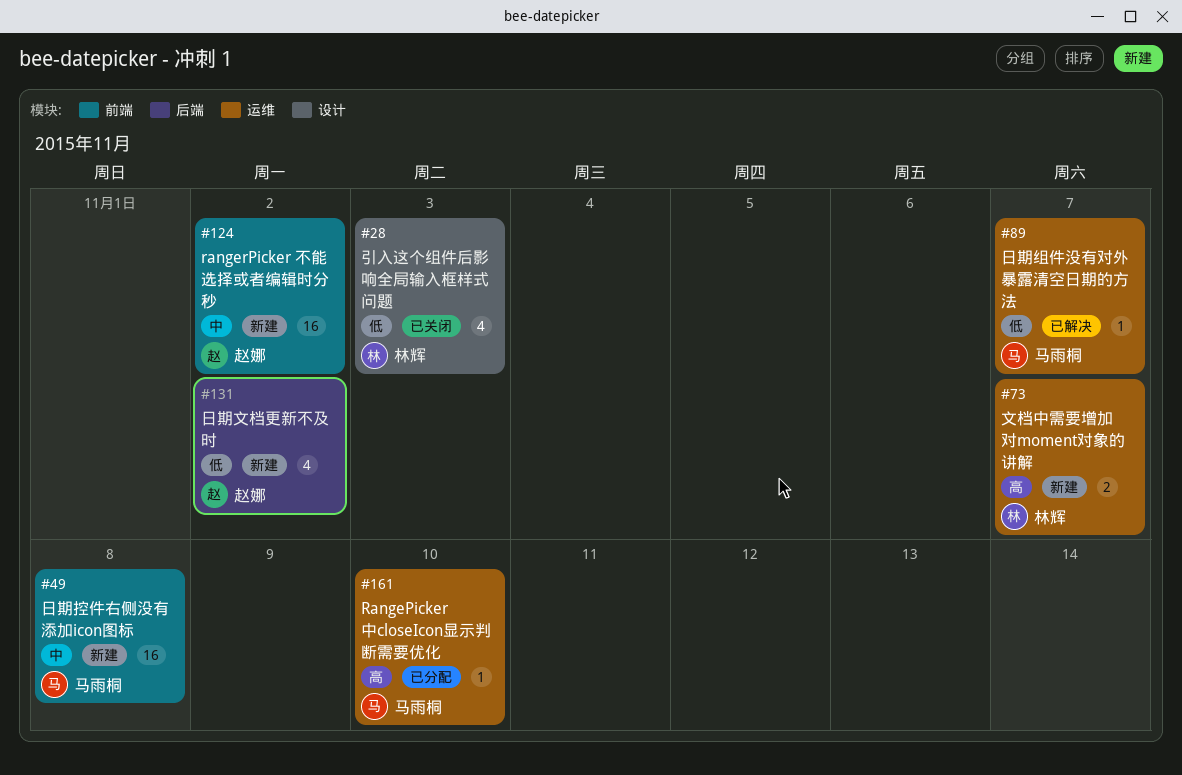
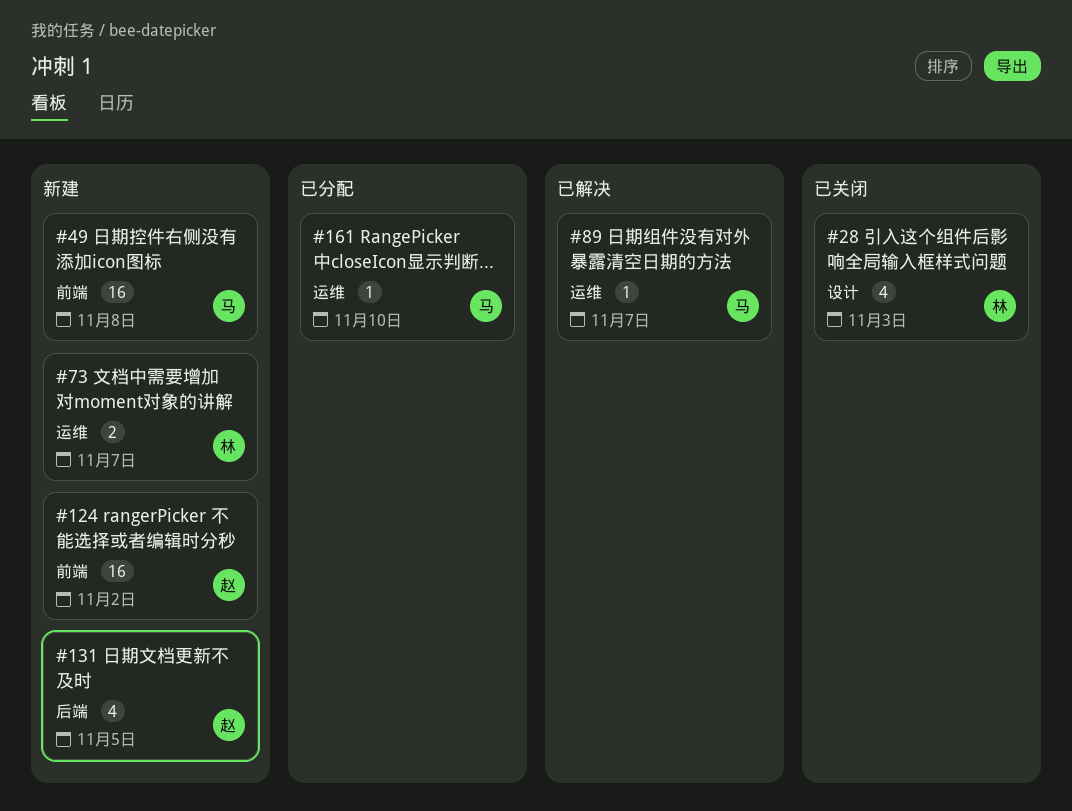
#131, due: Nov 2 -> Nov 5

